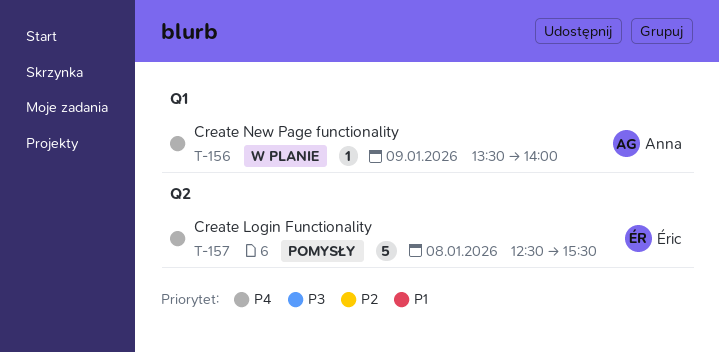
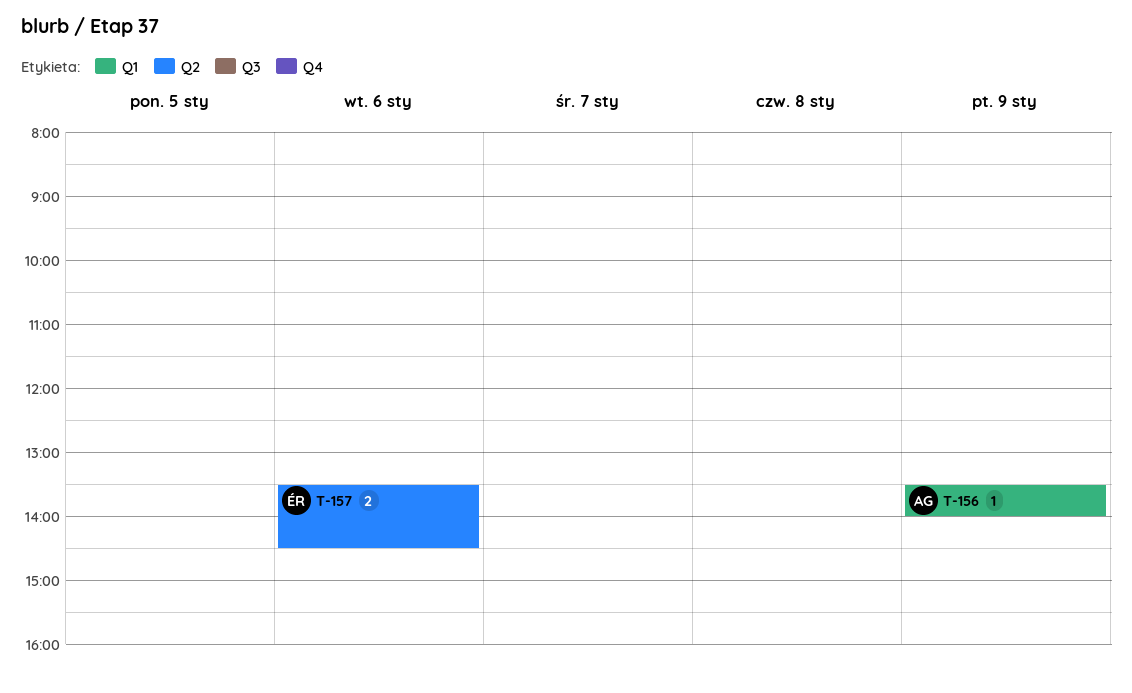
T-157, estimate: 5 -> 2
T-157, day: Jan 8 -> Jan 6
T-157, begins: 12:30 -> 13:30
T-157, ends: 15:30 -> 14:30

